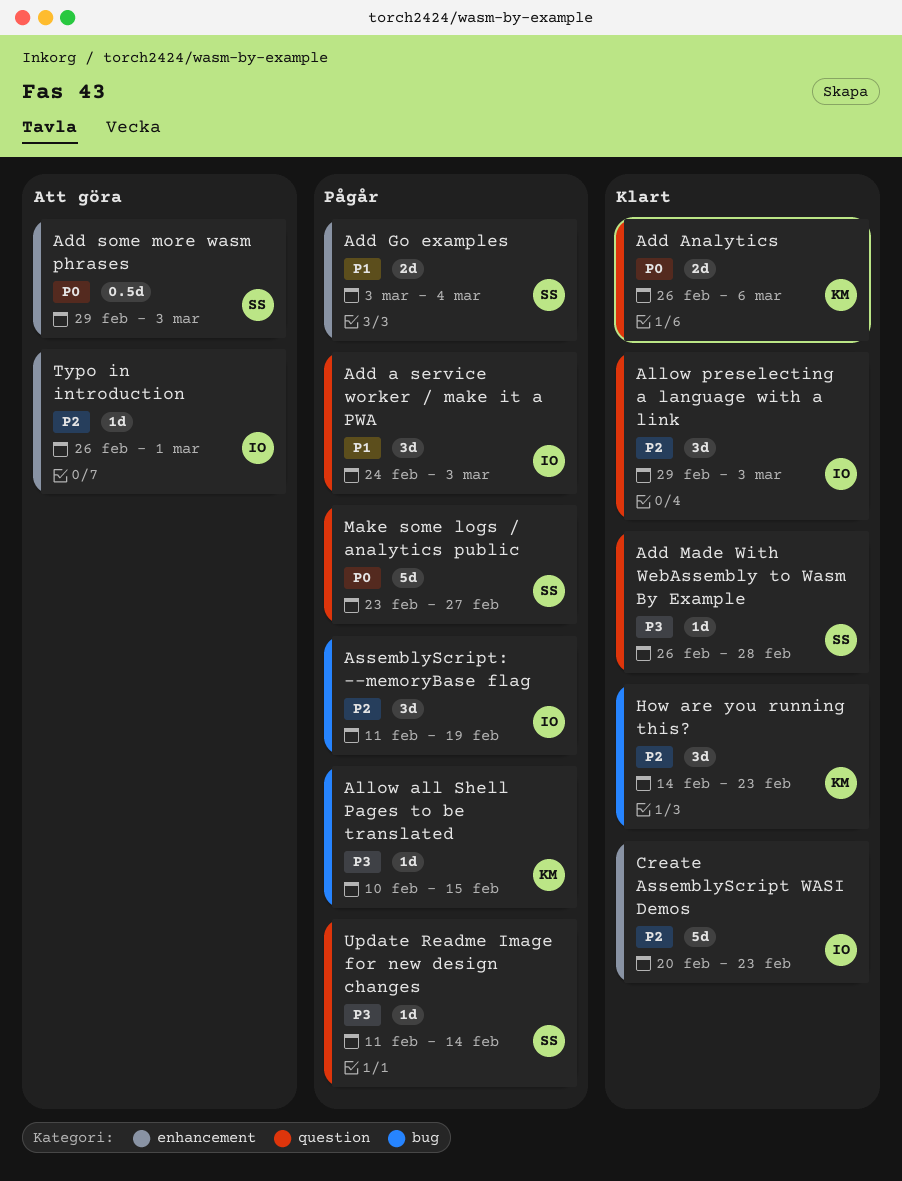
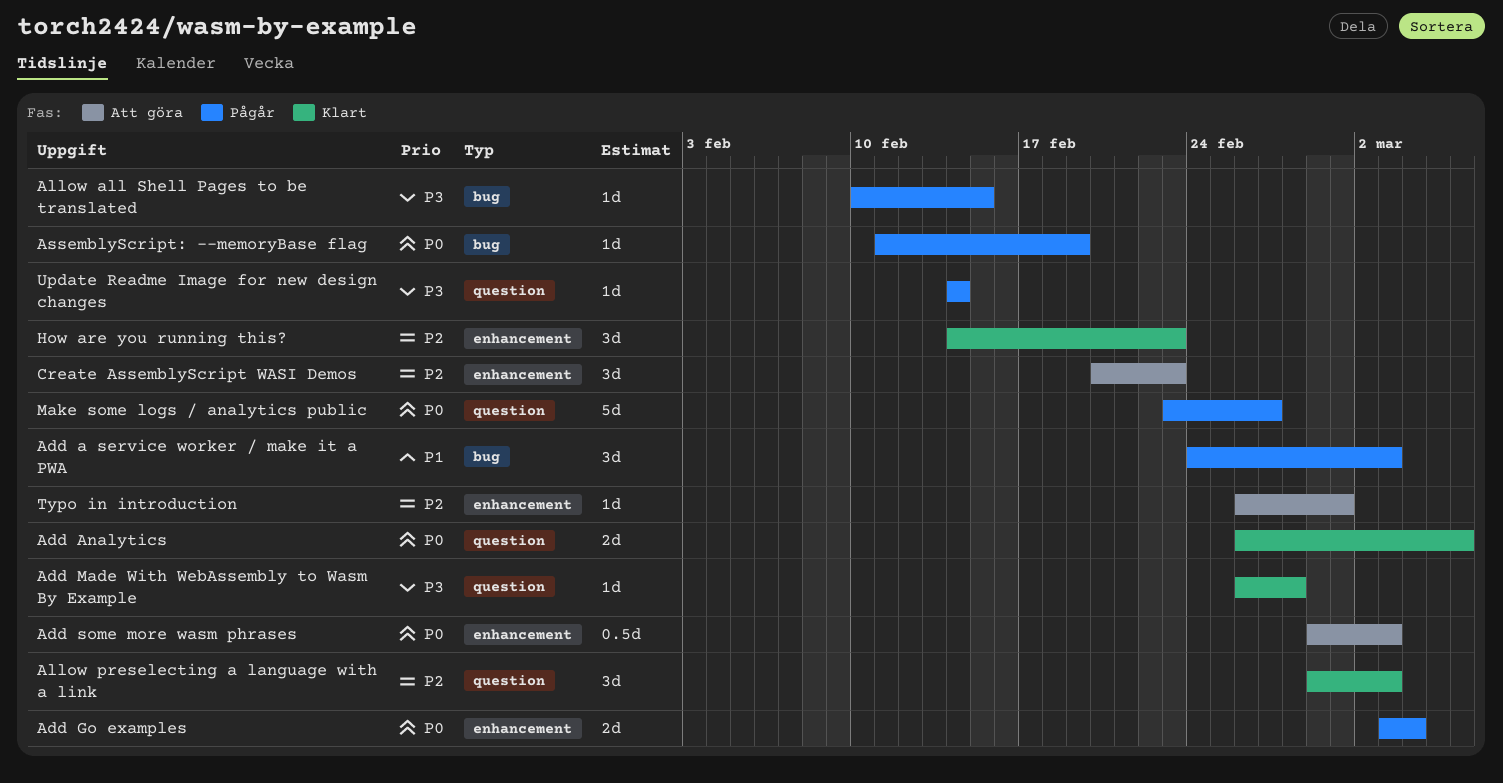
Add a service worker / make it a PWA, label: question -> bug
Add Go examples, priority: P1 -> P0
AssemblyScript: --memoryBase flag, priority: P2 -> P0
AssemblyScript: --memoryBase flag, estimate: 3d -> 1d
Create AssemblyScript WASI Demos, status: Klart -> Att göra
Create AssemblyScript WASI Demos, estimate: 5d -> 3d
How are you running this?, label: bug -> enhancement
Update Readme Image for new design changes, start: Feb 11 -> Feb 14

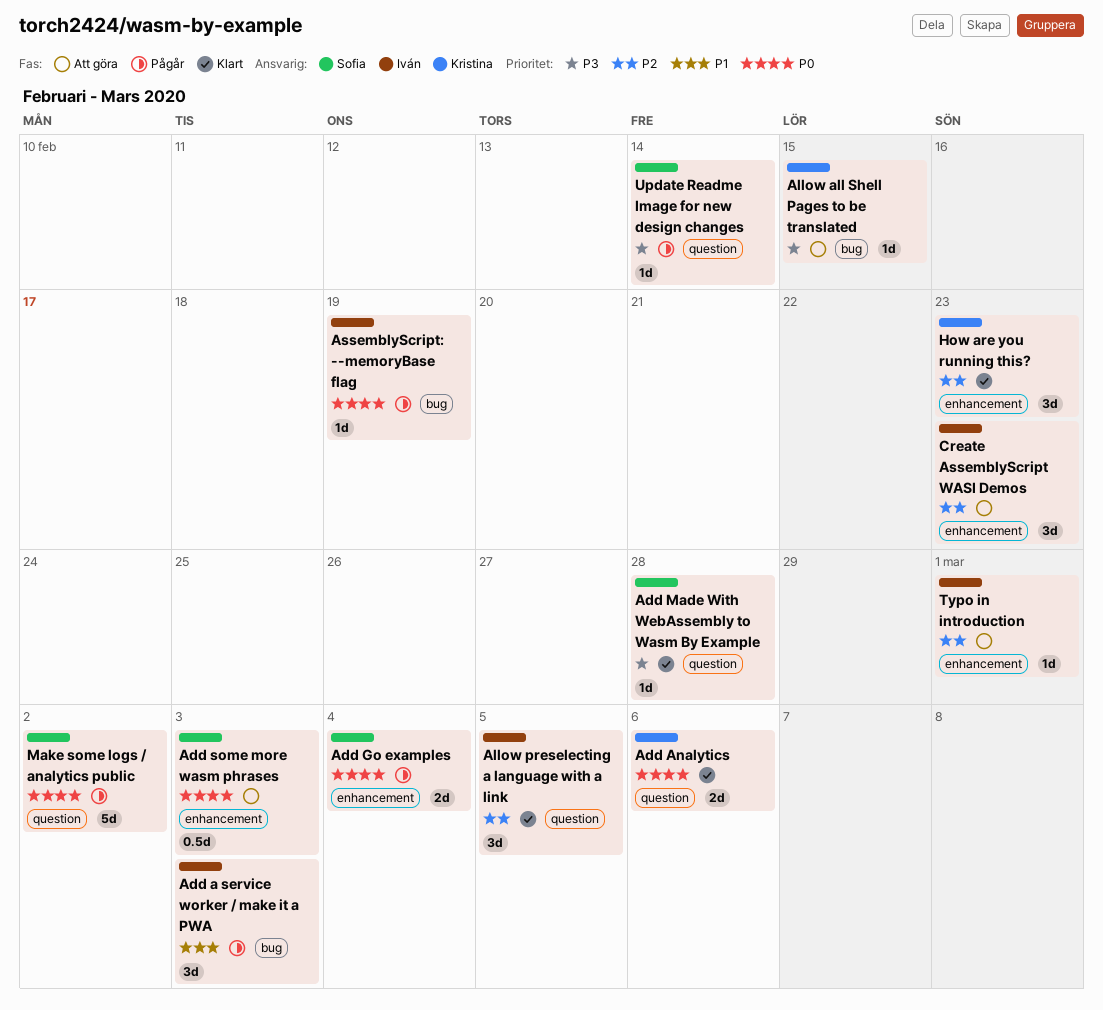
Allow all Shell Pages to be translated, status: Pågår -> Att göra
Allow preselecting a language with a link, due: Mar 3 -> Mar 5
Make some logs / analytics public, due: Feb 27 -> Mar 2

